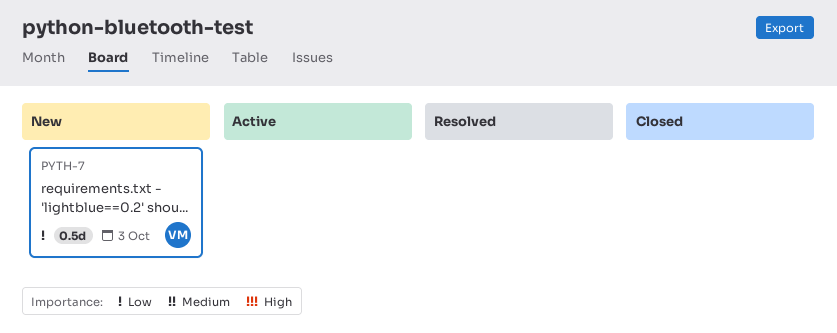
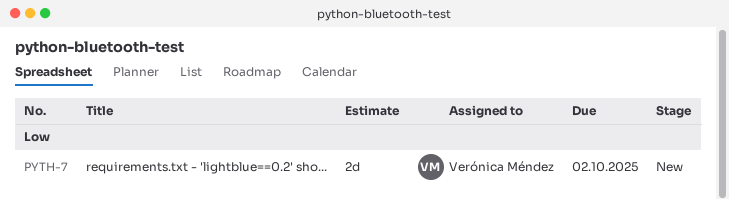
PYTH-7, estimate: 0.5d -> 2d
PYTH-7, due: Oct 3 -> Oct 2

